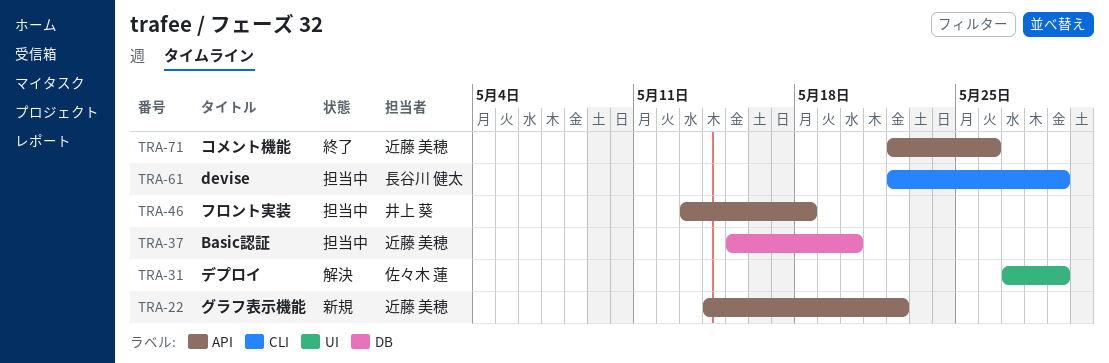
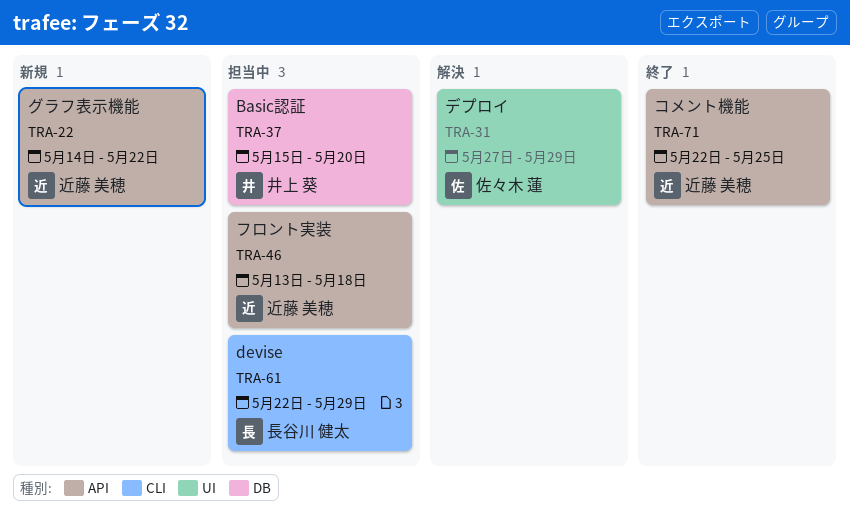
TRA-37, owner: 近藤 美穂 -> 井上 葵
TRA-46, owner: 井上 葵 -> 近藤 美穂
TRA-71, due: May 26 -> May 25

